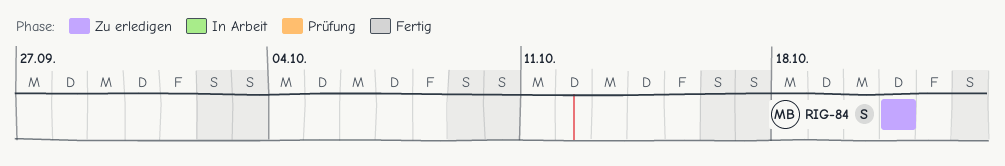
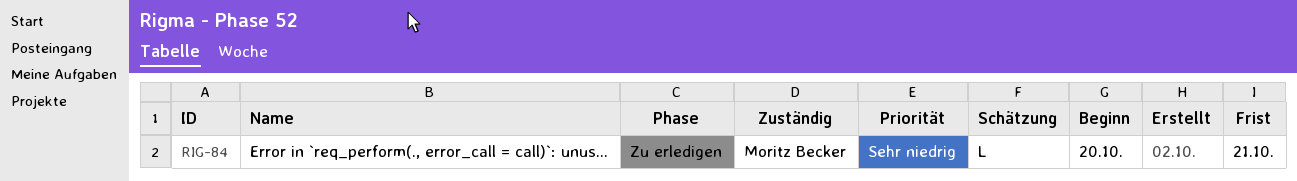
RIG-84, estimate: S -> L
RIG-84, start: Oct 21 -> Oct 20

